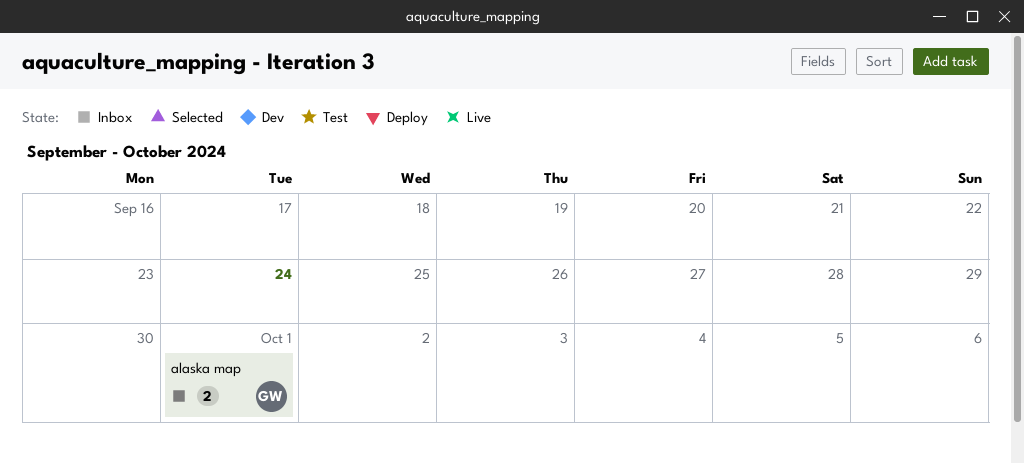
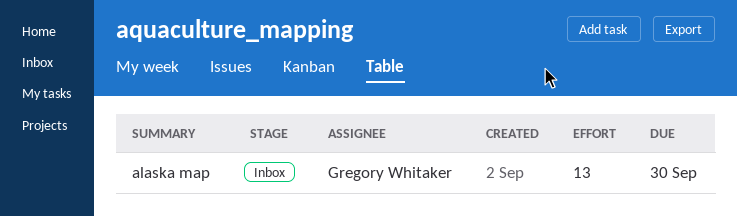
alaska map, estimate: 2 -> 13
alaska map, due: Oct 1 -> Sep 30

